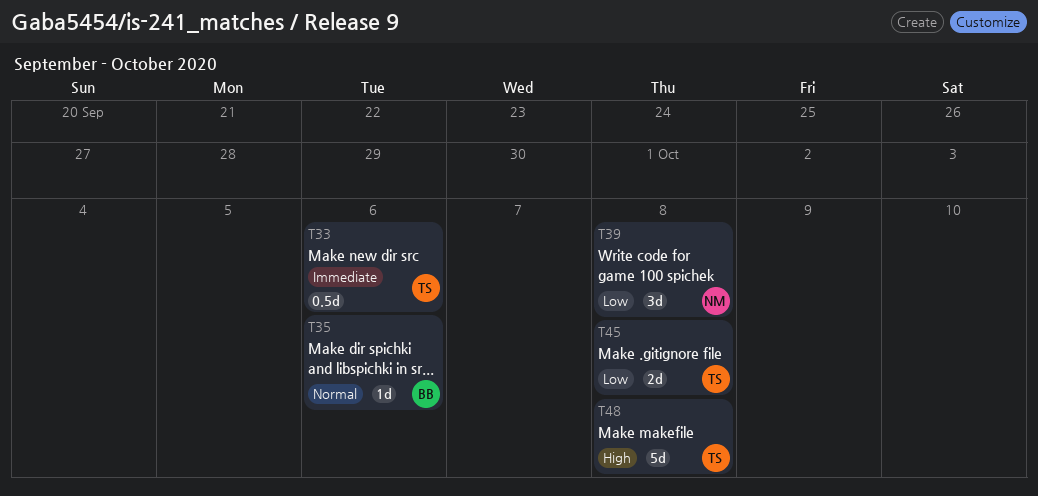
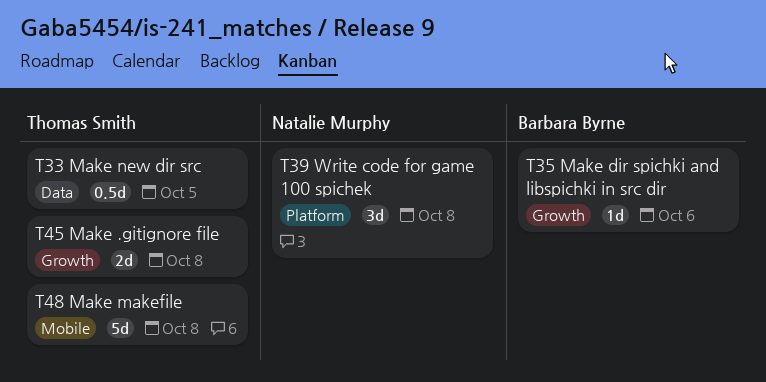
T33, due: Oct 6 -> Oct 5

